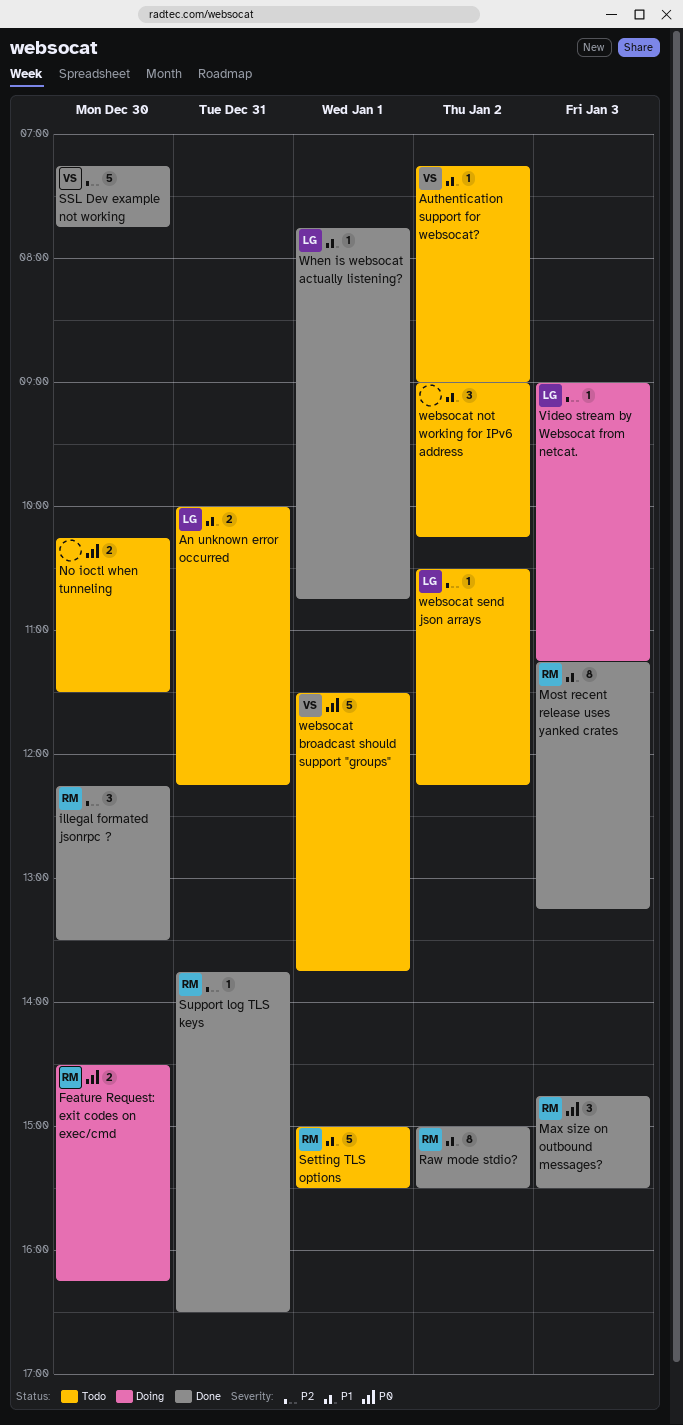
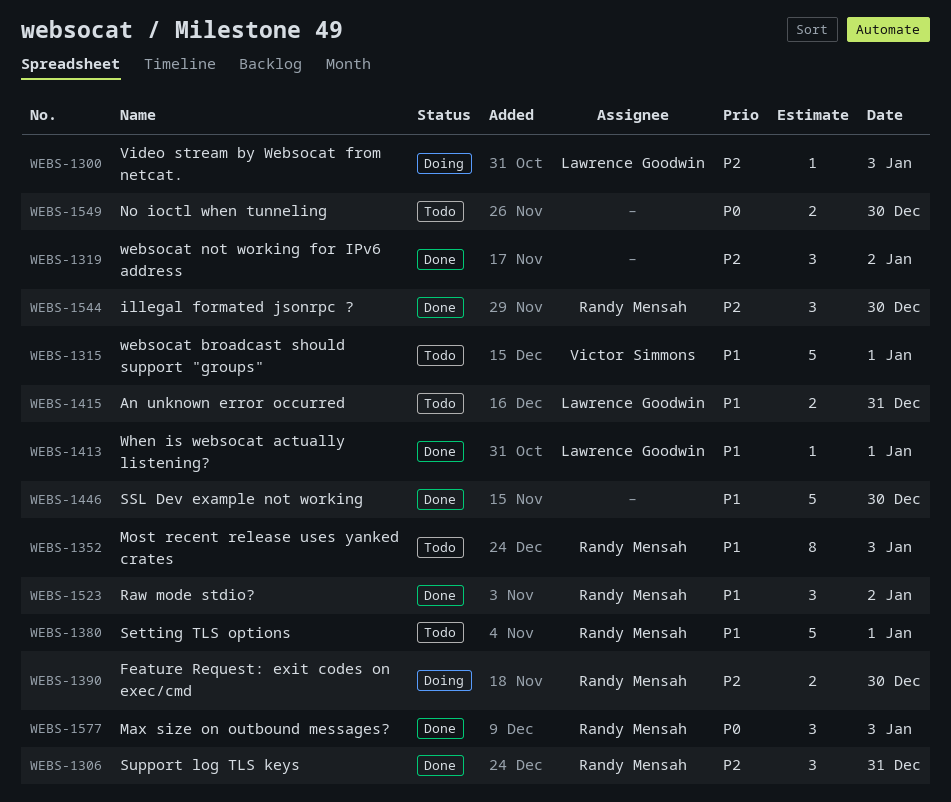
Authentication support for websocat?: present -> none
Feature Request: exit codes on exec/cmd, priority: P0 -> P2
Most recent release uses yanked crates, status: Done -> Todo
Raw mode stdio?, estimate: 8 -> 3
SSL Dev example not working, owner: Victor Simmons -> none
SSL Dev example not working, priority: P2 -> P1
Support log TLS keys, estimate: 1 -> 3
websocat broadcast should support "groups", priority: P0 -> P1
websocat not working for IPv6 address, status: Todo -> Done
websocat not working for IPv6 address, priority: P1 -> P2
websocat send json arrays: present -> none

